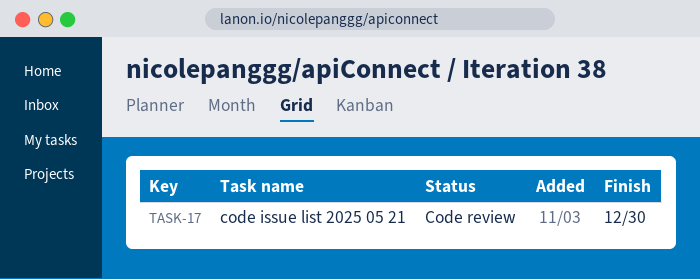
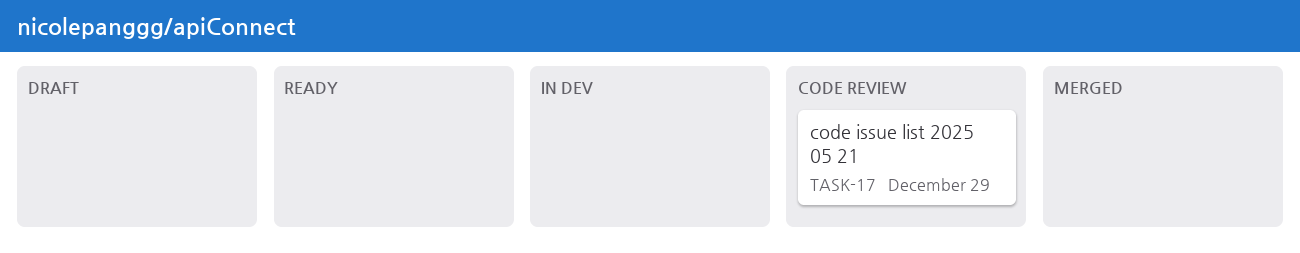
TASK-17, due: Dec 30 -> Dec 29

